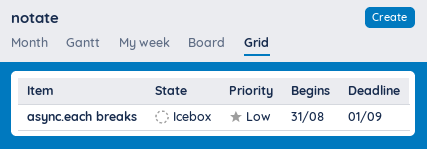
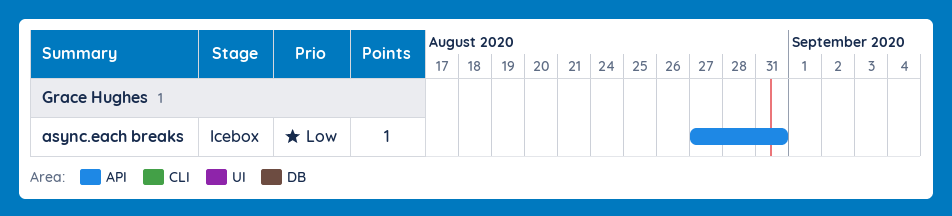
async.each breaks, start: Aug 31 -> Aug 27
async.each breaks, due: Sep 1 -> Aug 31

